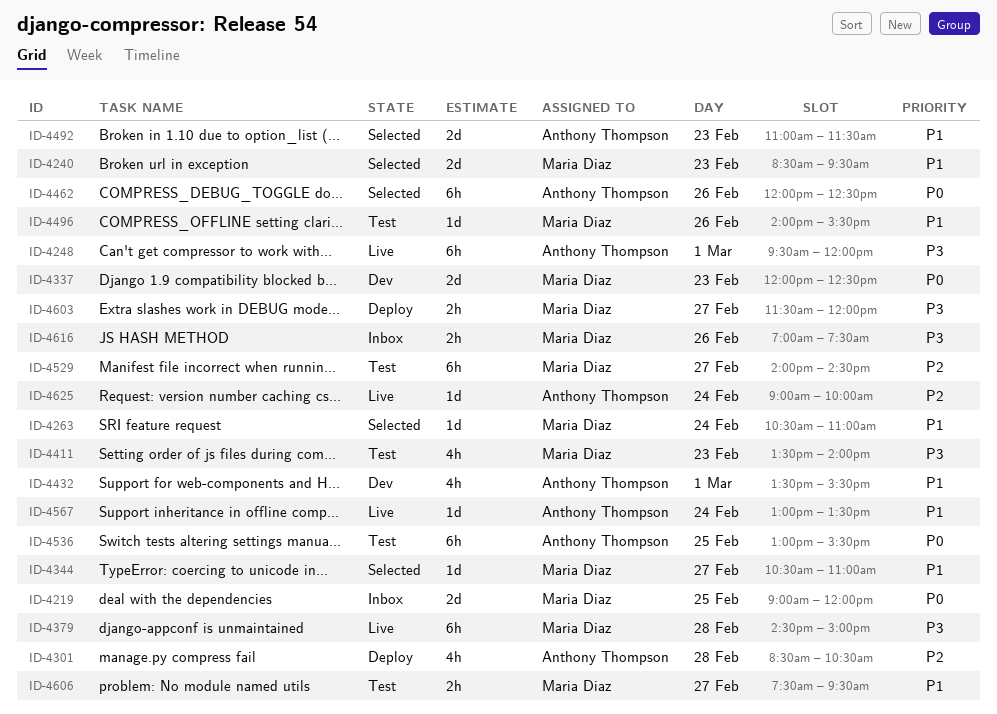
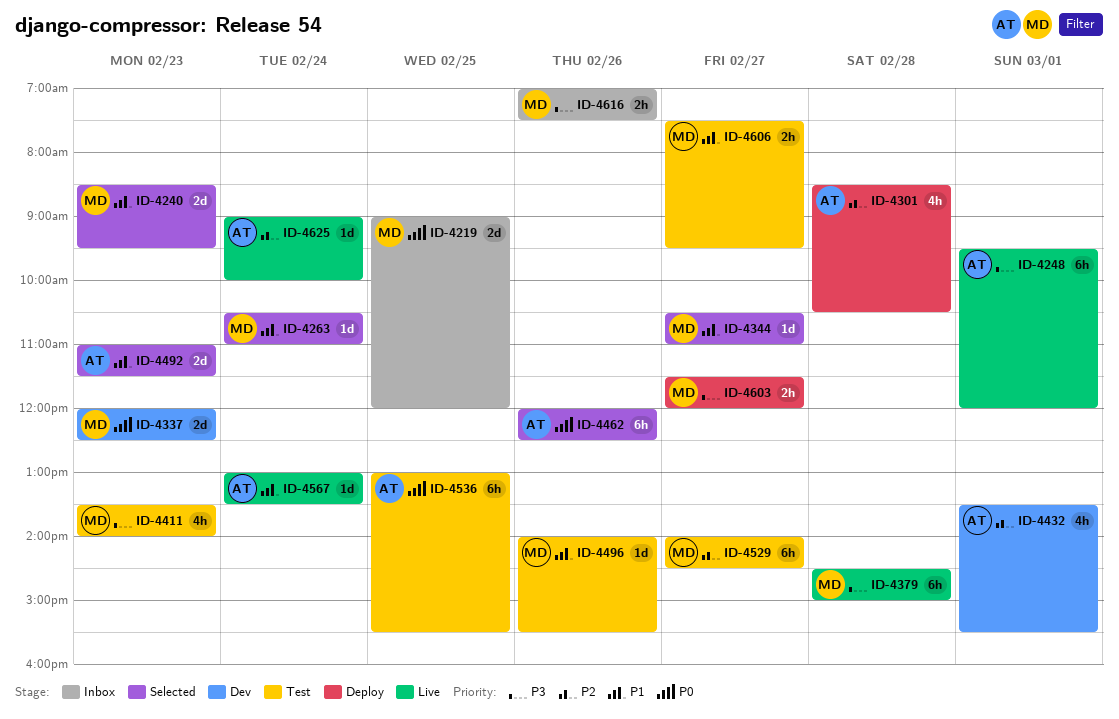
ID-4432, priority: P1 -> P2

